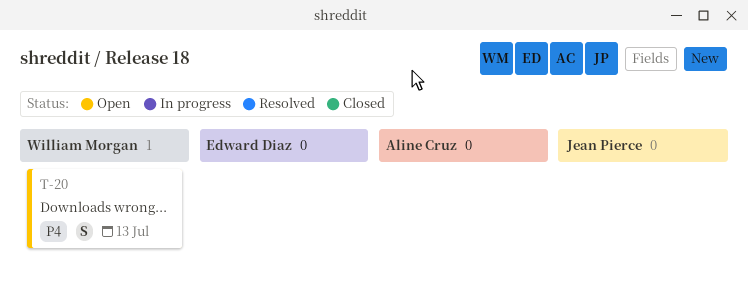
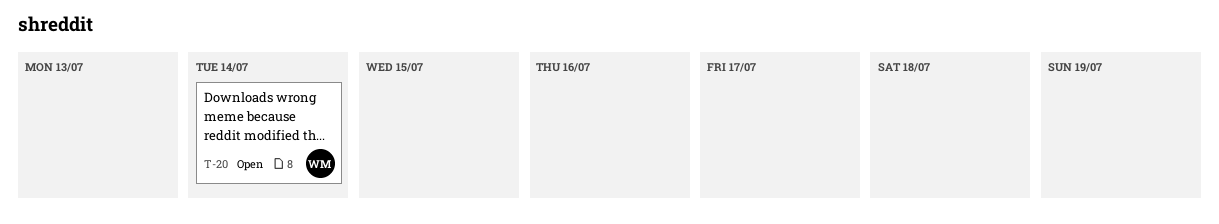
T-20, due: Jul 13 -> Jul 14

